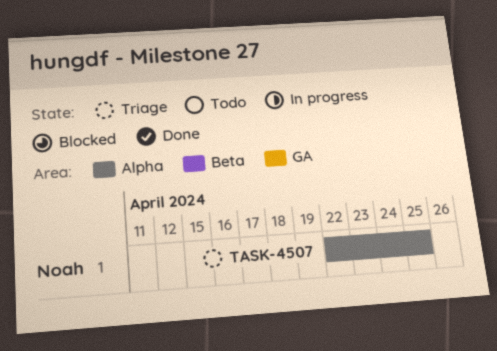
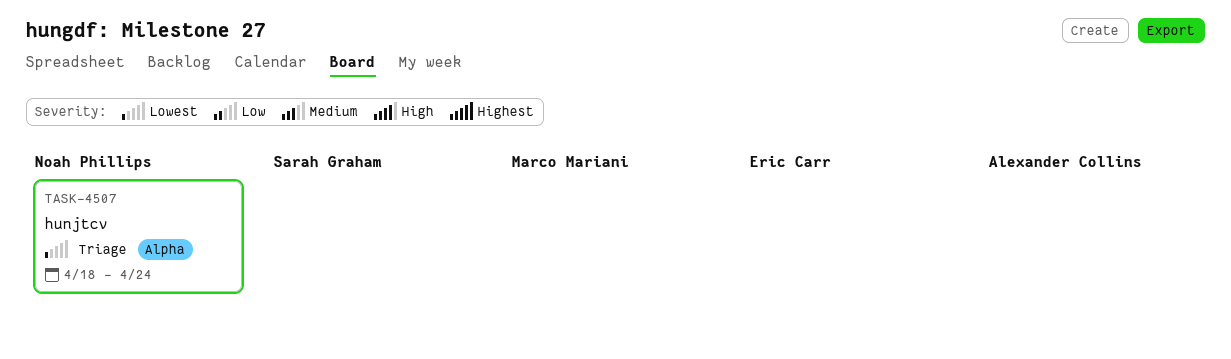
TASK-4507, start: Apr 22 -> Apr 18
TASK-4507, due: Apr 25 -> Apr 24

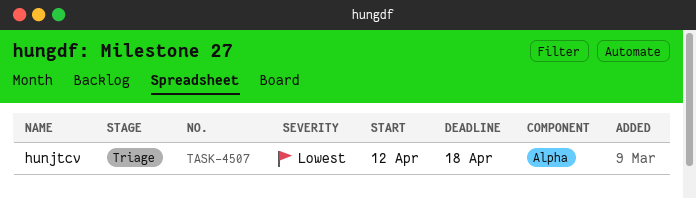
TASK-4507, start: Apr 18 -> Apr 12
TASK-4507, due: Apr 24 -> Apr 18

